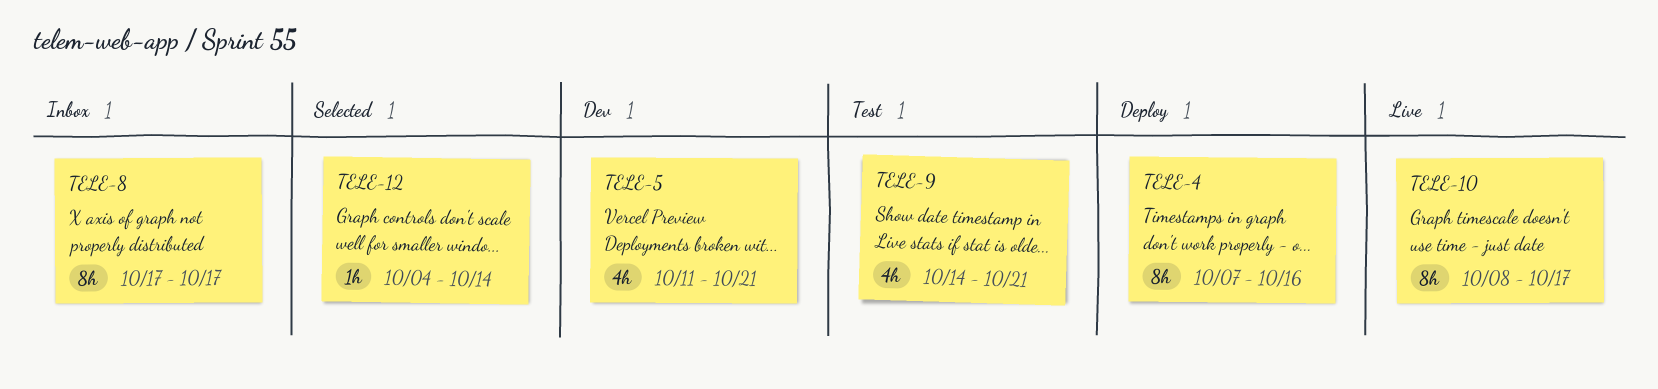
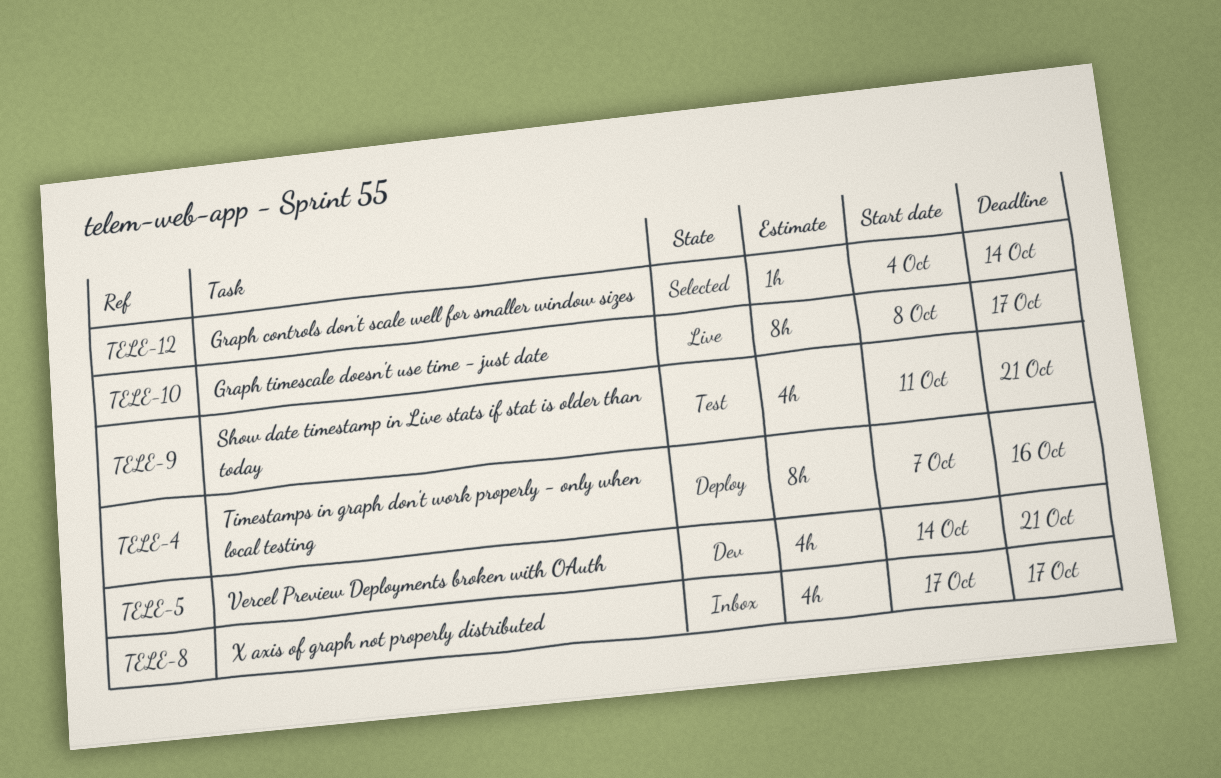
TELE-5, start: Oct 11 -> Oct 14
TELE-8, estimate: 8h -> 4h
TELE-9, start: Oct 14 -> Oct 11

